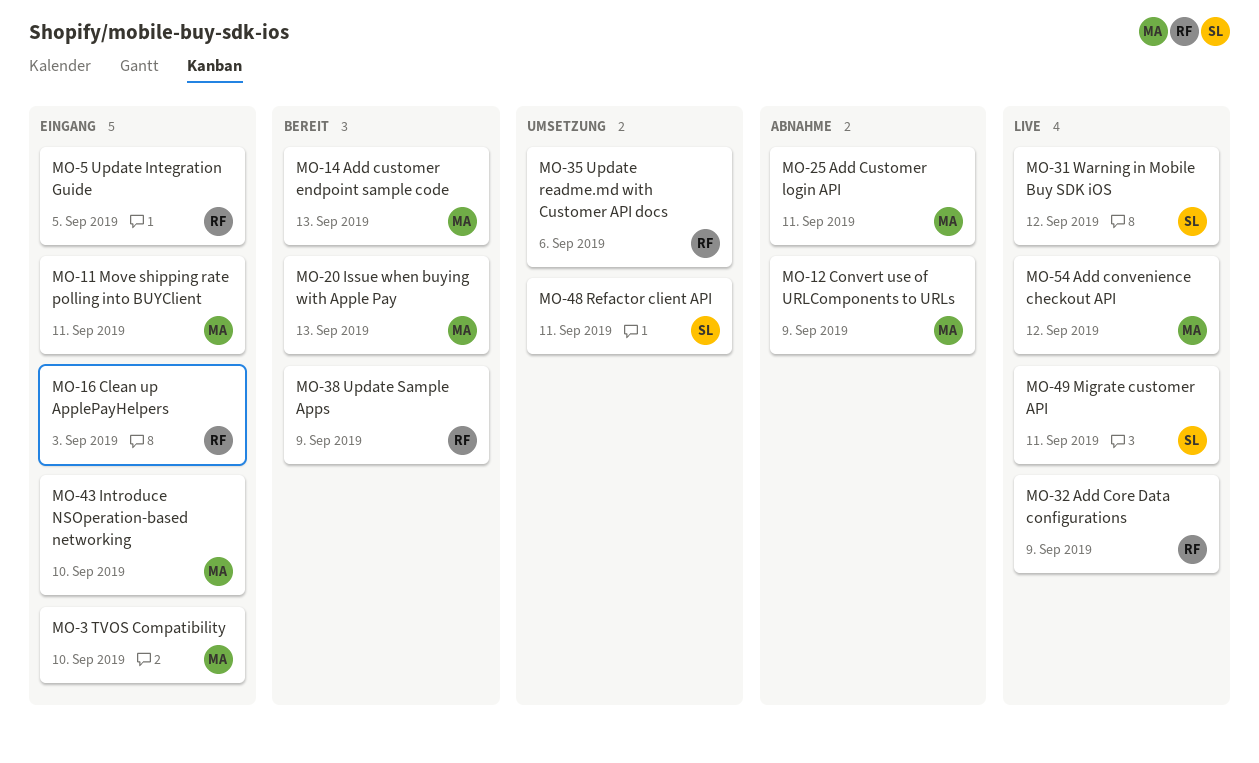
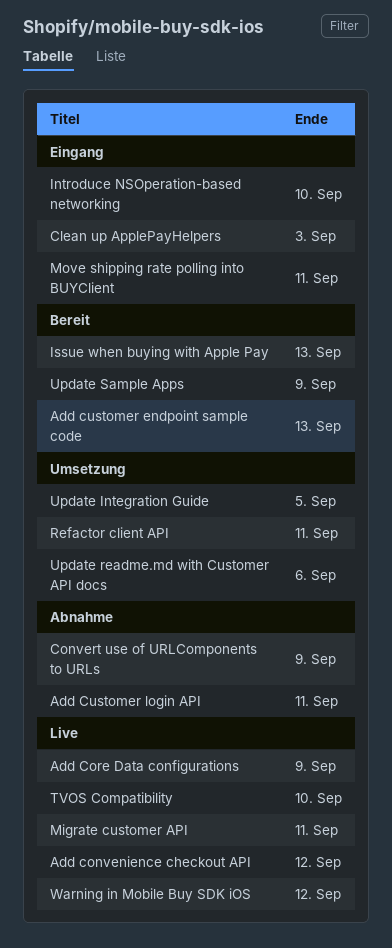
TVOS Compatibility, status: Eingang -> Live
Update Integration Guide, status: Eingang -> Umsetzung

